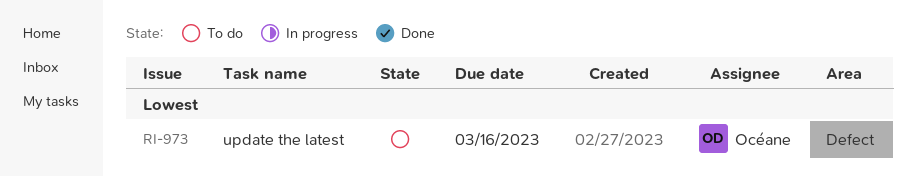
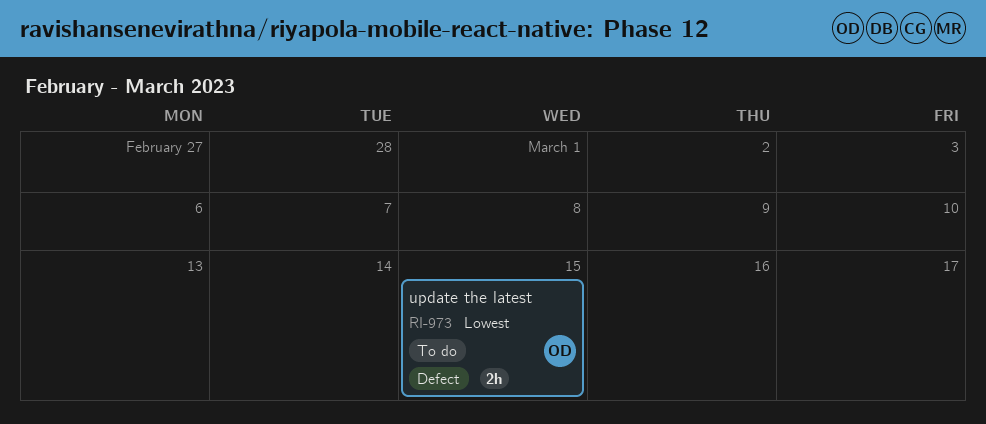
RI-973, due: Mar 16 -> Mar 15

